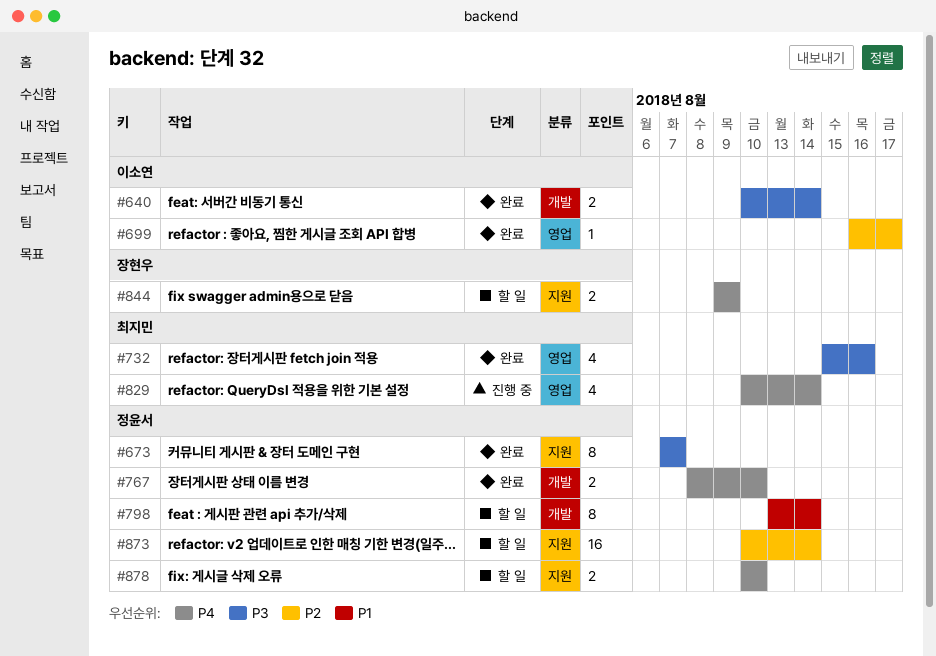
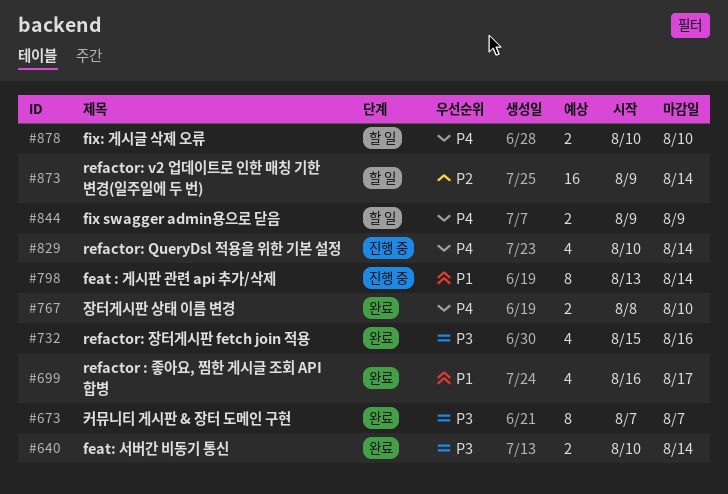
#699, priority: P2 -> P1
#699, estimate: 1 -> 4
#798, status: 할 일 -> 진행 중
#873, start: Aug 10 -> Aug 9

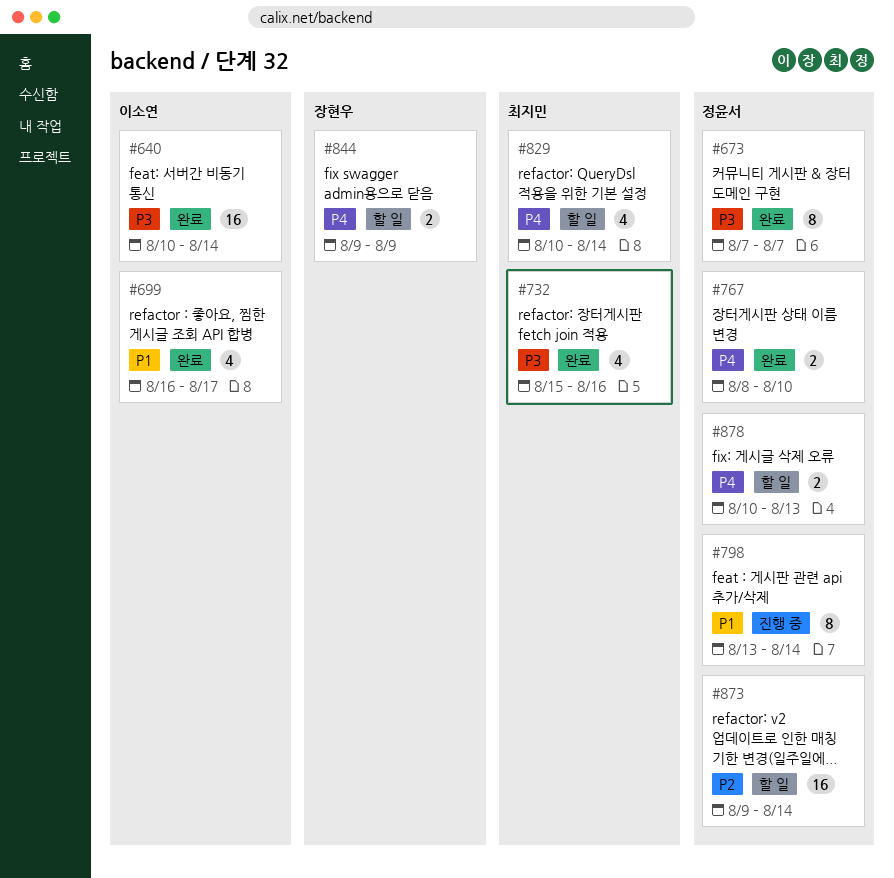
#640, estimate: 2 -> 16
#829, status: 진행 중 -> 할 일
#878, due: Aug 10 -> Aug 13

